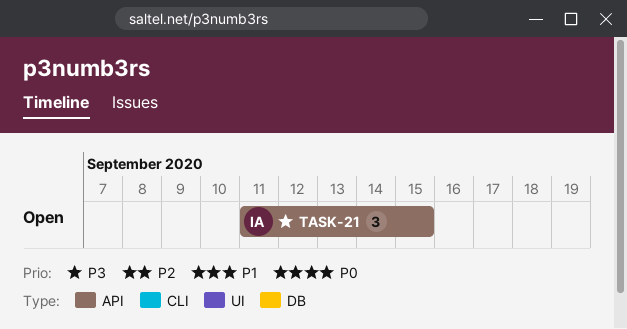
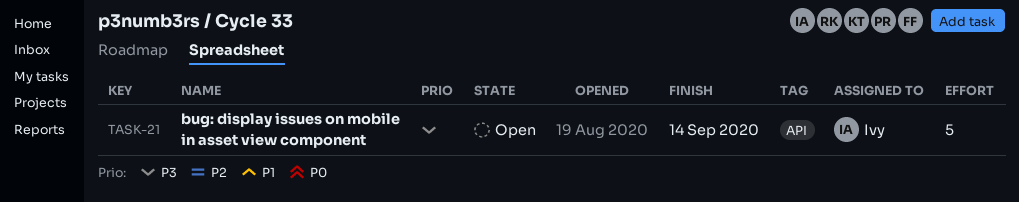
TASK-21, estimate: 3 -> 5
TASK-21, due: Sep 15 -> Sep 14

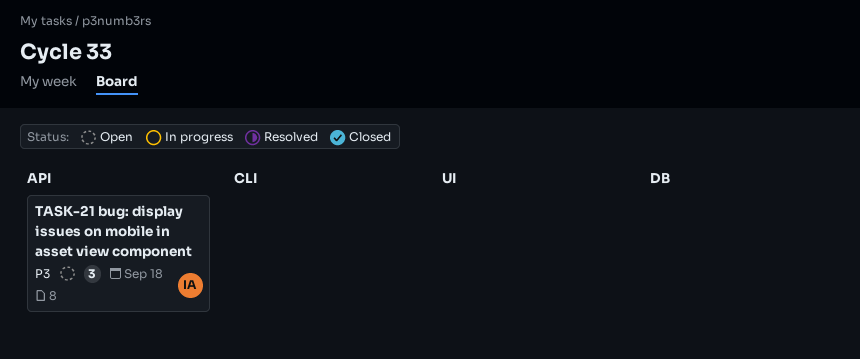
TASK-21, estimate: 5 -> 3
TASK-21, due: Sep 14 -> Sep 18

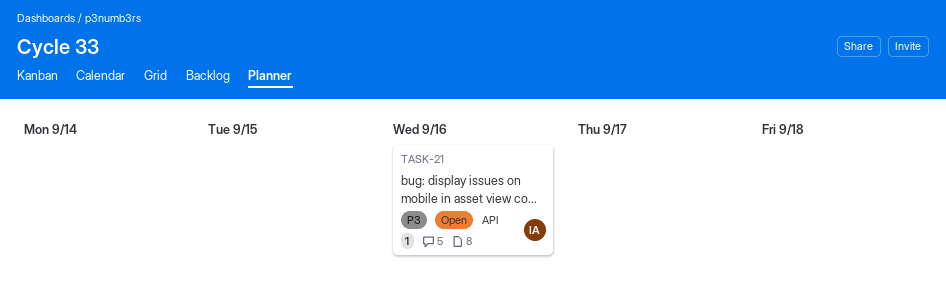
TASK-21, estimate: 3 -> 1
TASK-21, due: Sep 18 -> Sep 16

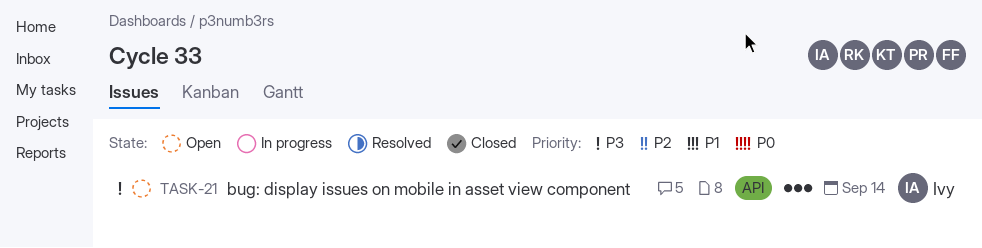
TASK-21, estimate: 1 -> 3
TASK-21, due: Sep 16 -> Sep 14

